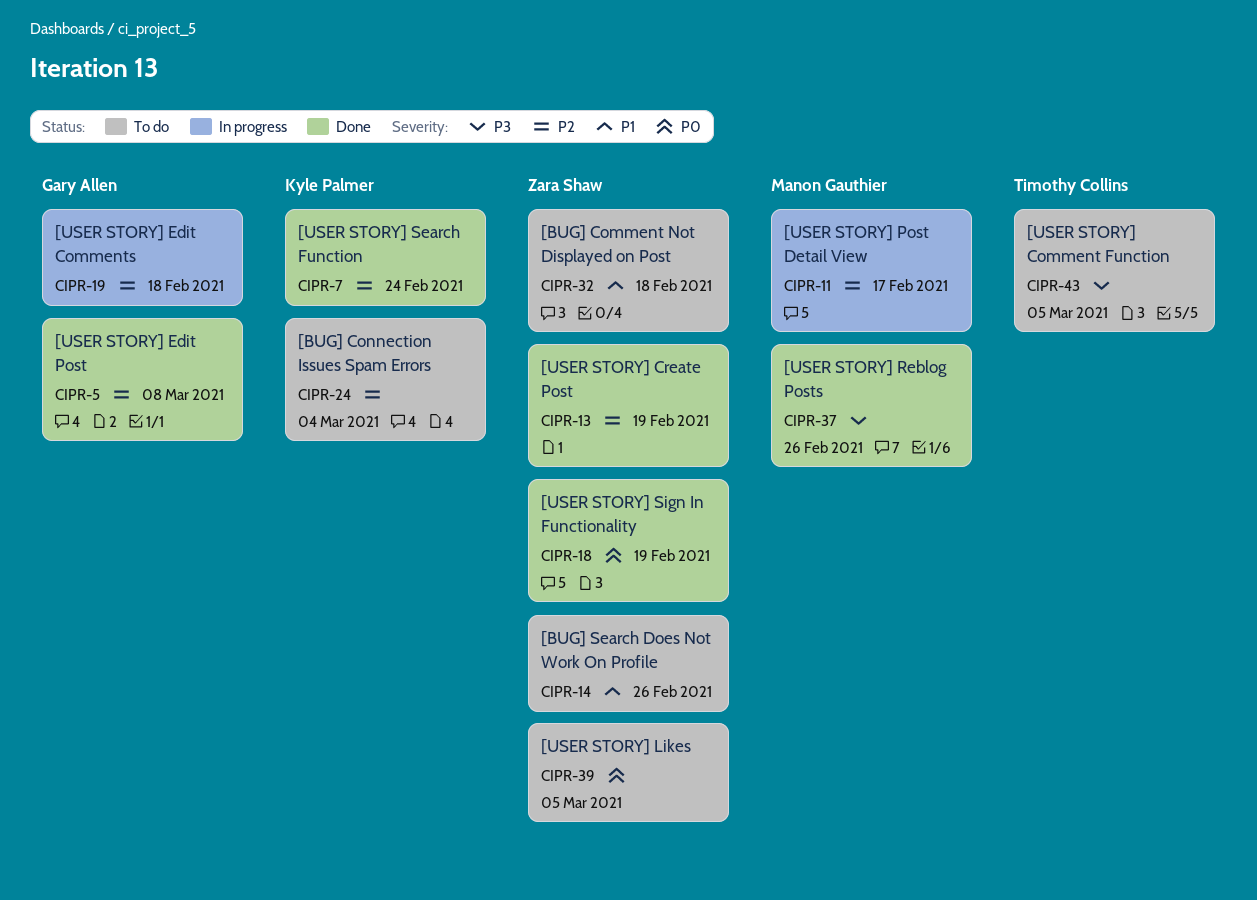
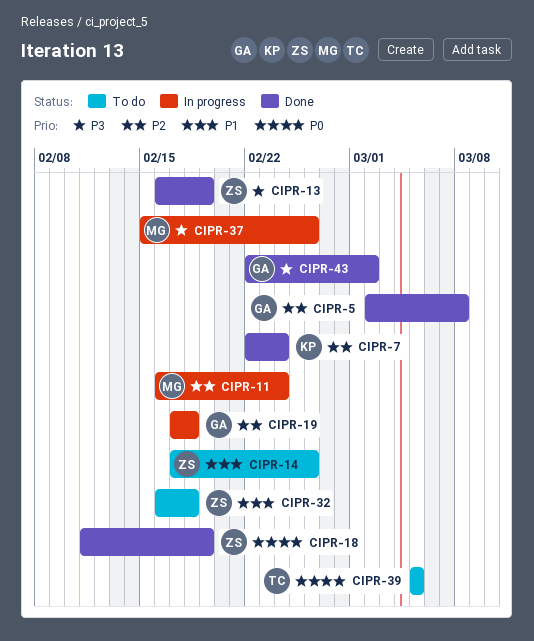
CIPR-11, due: Feb 17 -> Feb 24
CIPR-13, priority: P2 -> P3
CIPR-24: present -> none
CIPR-37, status: Done -> In progress
CIPR-39, owner: Zara Shaw -> Timothy Collins
CIPR-43, status: To do -> Done
CIPR-43, owner: Timothy Collins -> Gary Allen
CIPR-43, due: Mar 5 -> Mar 2

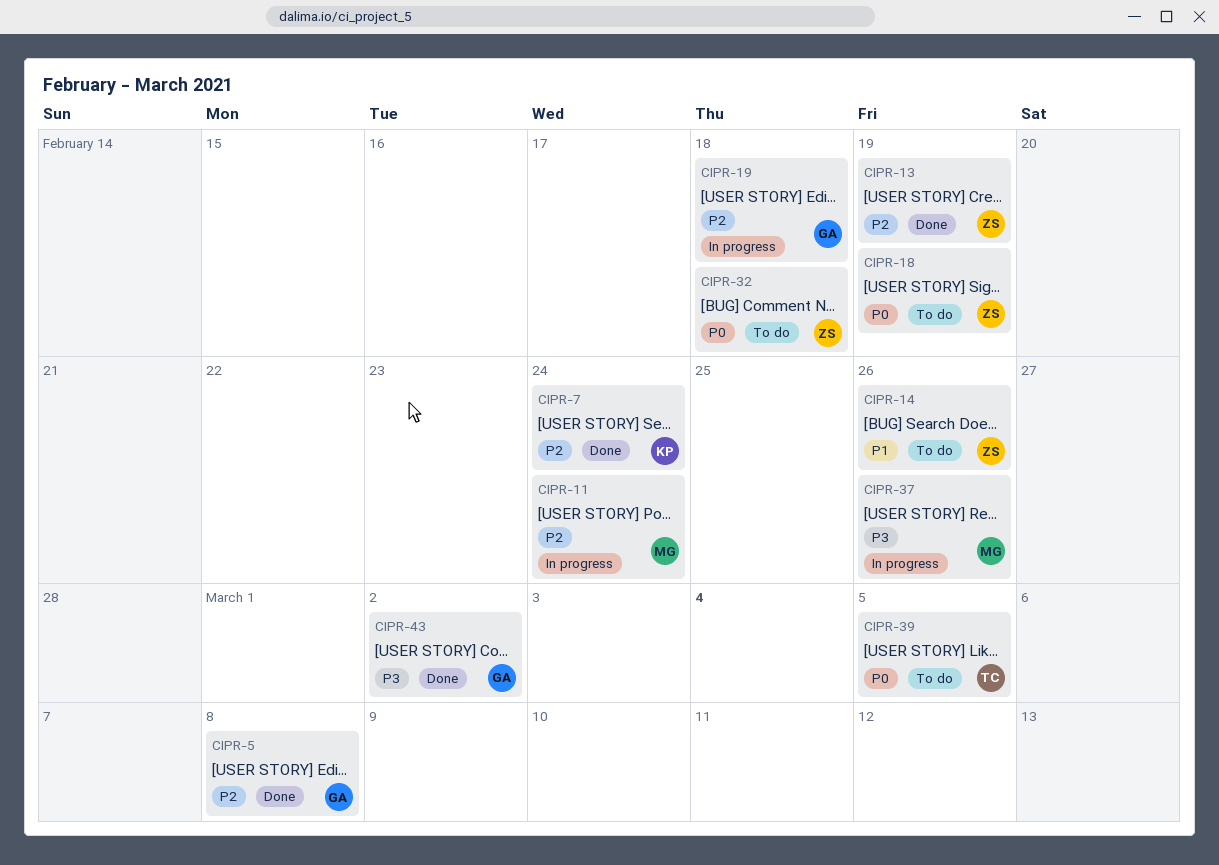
CIPR-13, priority: P3 -> P2
CIPR-18, status: Done -> To do
CIPR-32, priority: P1 -> P0

